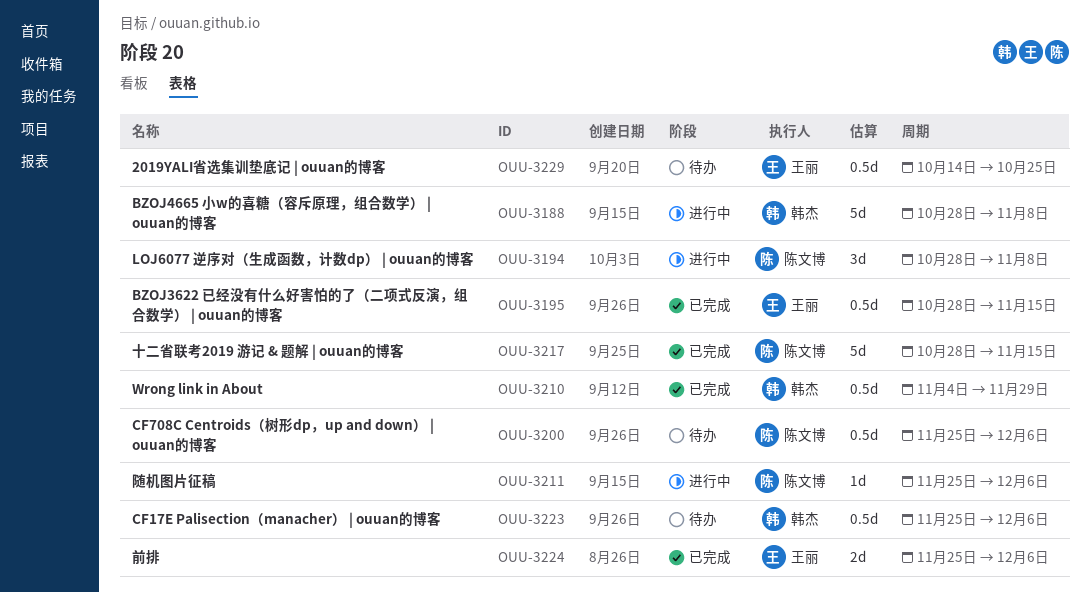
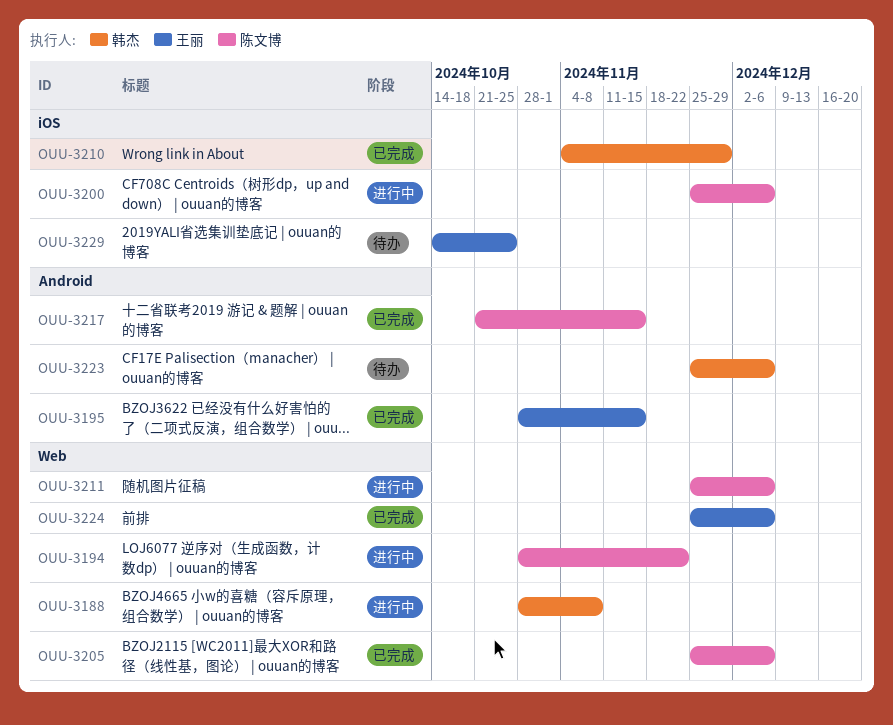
OUU-3194, due: Nov 8 -> Nov 22
OUU-3200, status: 待办 -> 进行中
OUU-3205: none -> present
OUU-3217, start: Oct 28 -> Oct 21

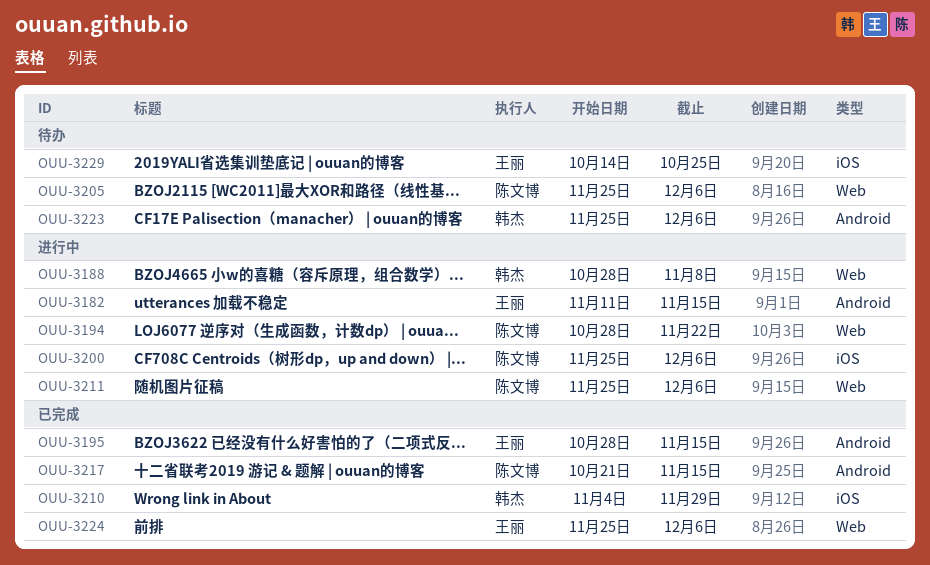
OUU-3182: none -> present
OUU-3205, status: 已完成 -> 待办

